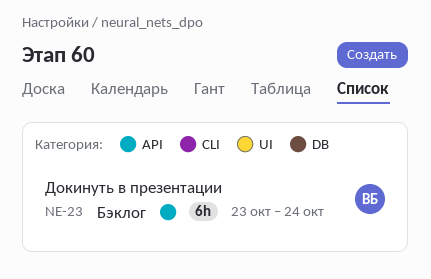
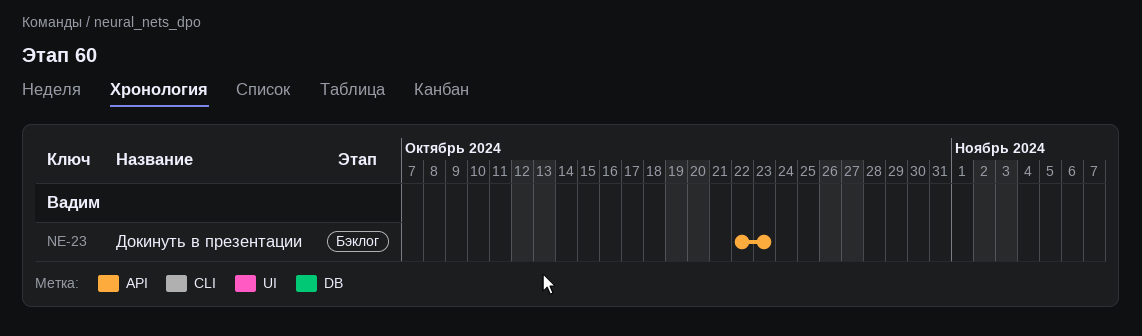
NE-23, start: Oct 23 -> Oct 22
NE-23, due: Oct 24 -> Oct 23

